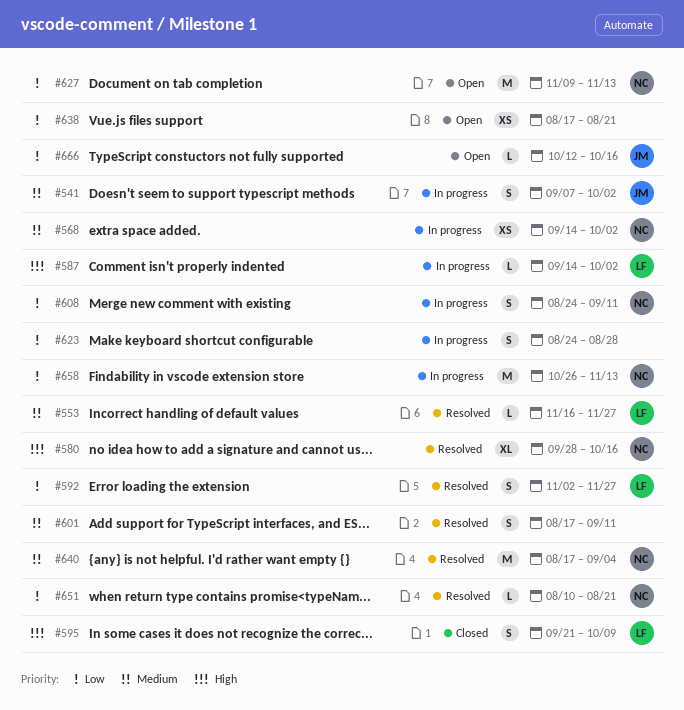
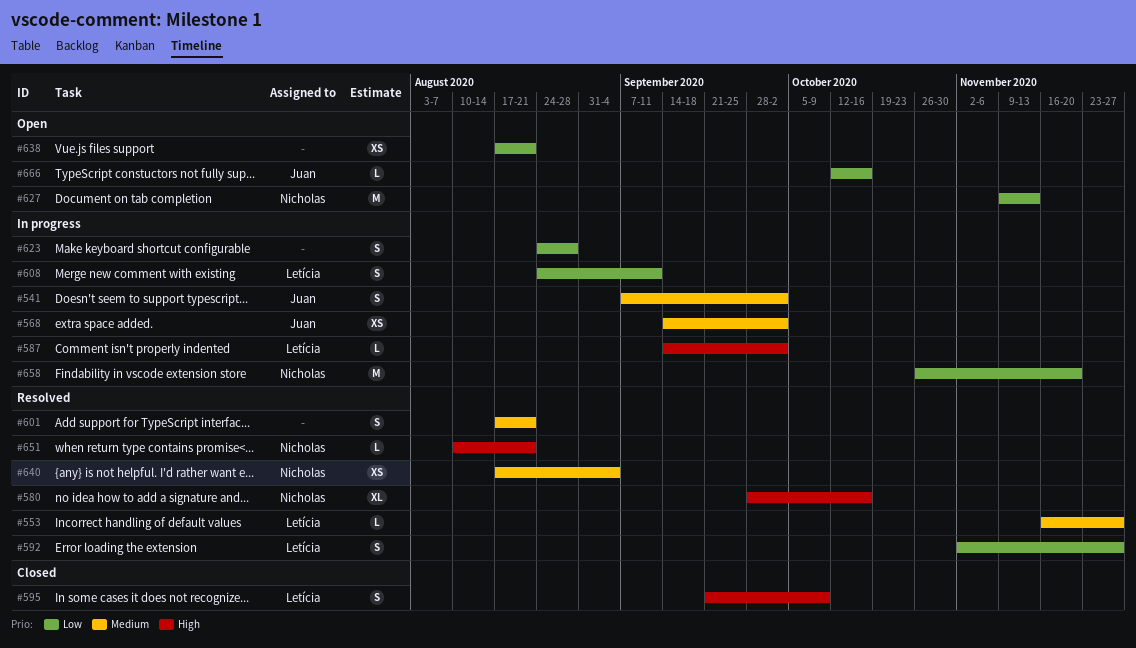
#568, owner: Nicholas -> Juan
#601, due: Sep 11 -> Aug 21
#608, owner: Nicholas -> Letícia
#640, estimate: M -> XS
#651, priority: Low -> High
#658, due: Nov 13 -> Nov 20

